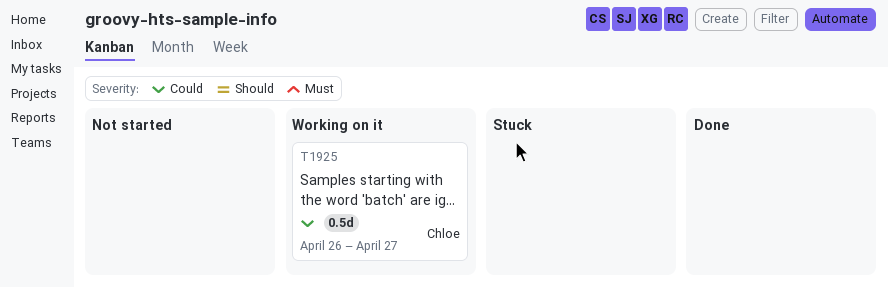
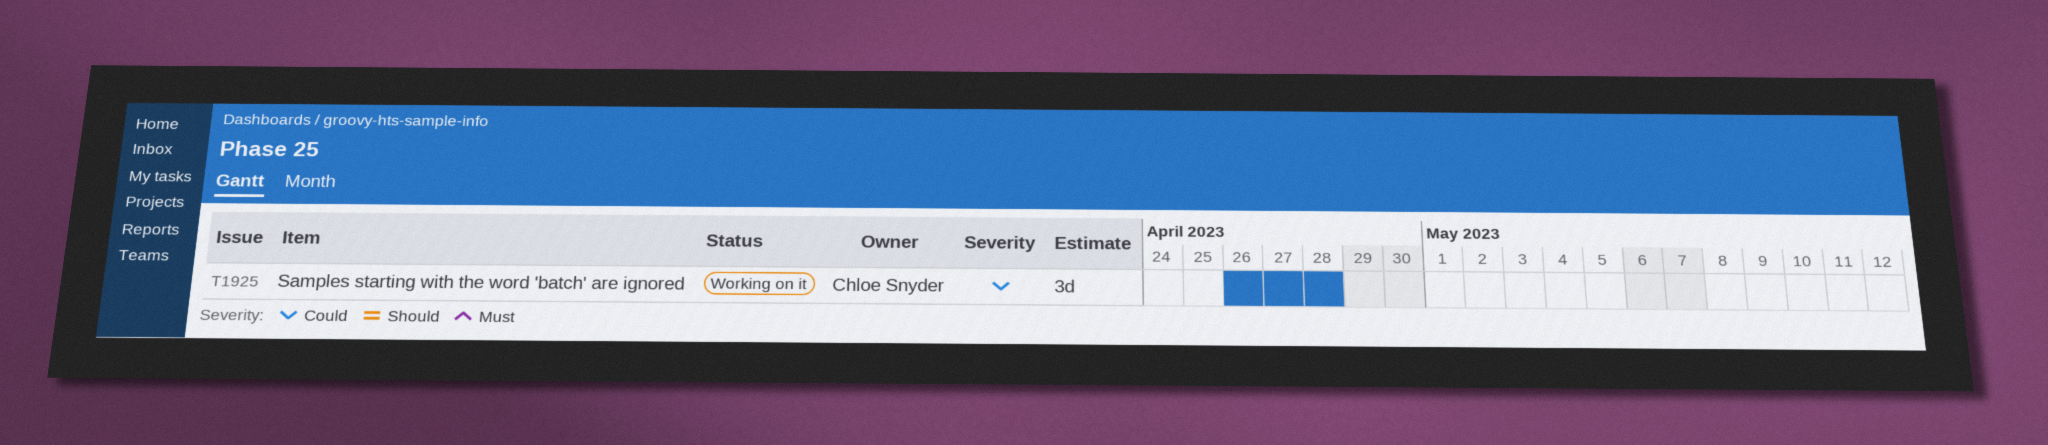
T1925, estimate: 0.5d -> 3d
T1925, due: Apr 27 -> Apr 28

